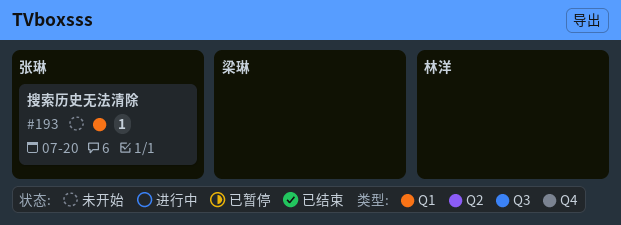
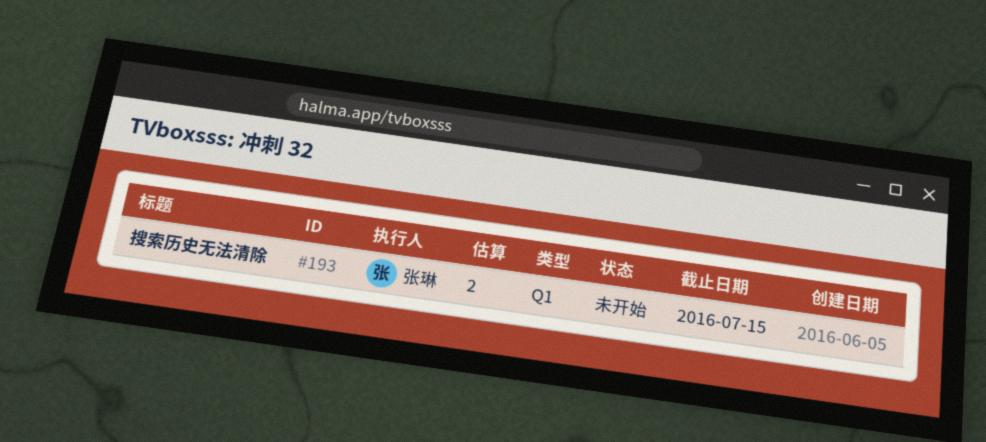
#193, estimate: 1 -> 2
#193, due: Jul 20 -> Jul 15

